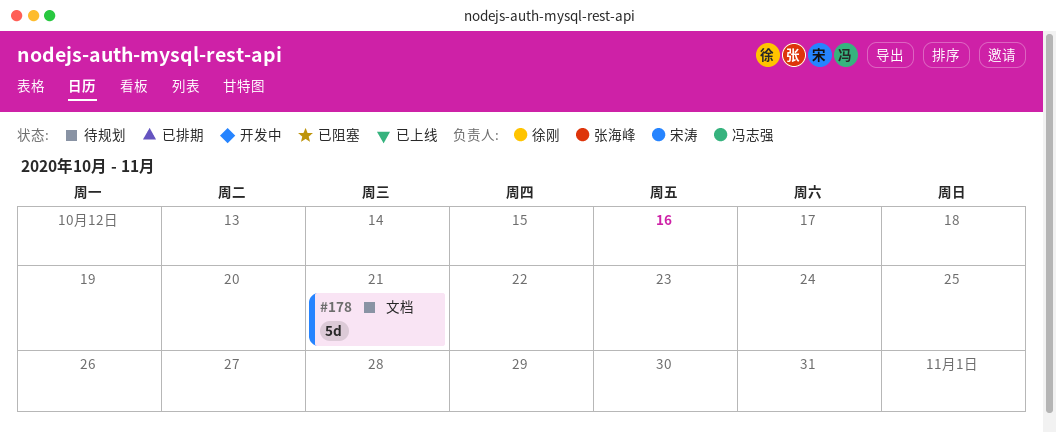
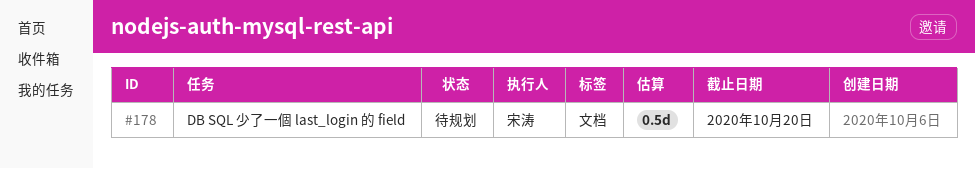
#178, estimate: 5d -> 0.5d
#178, due: Oct 21 -> Oct 20

